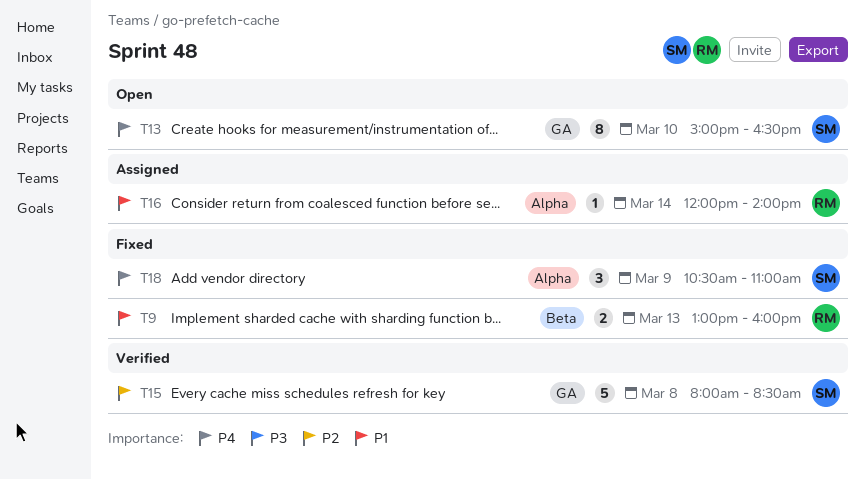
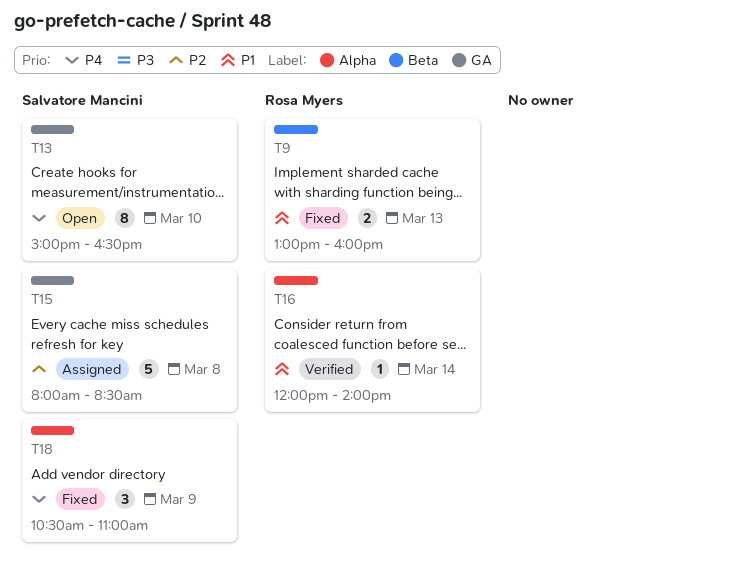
T15, status: Verified -> Assigned
T16, status: Assigned -> Verified

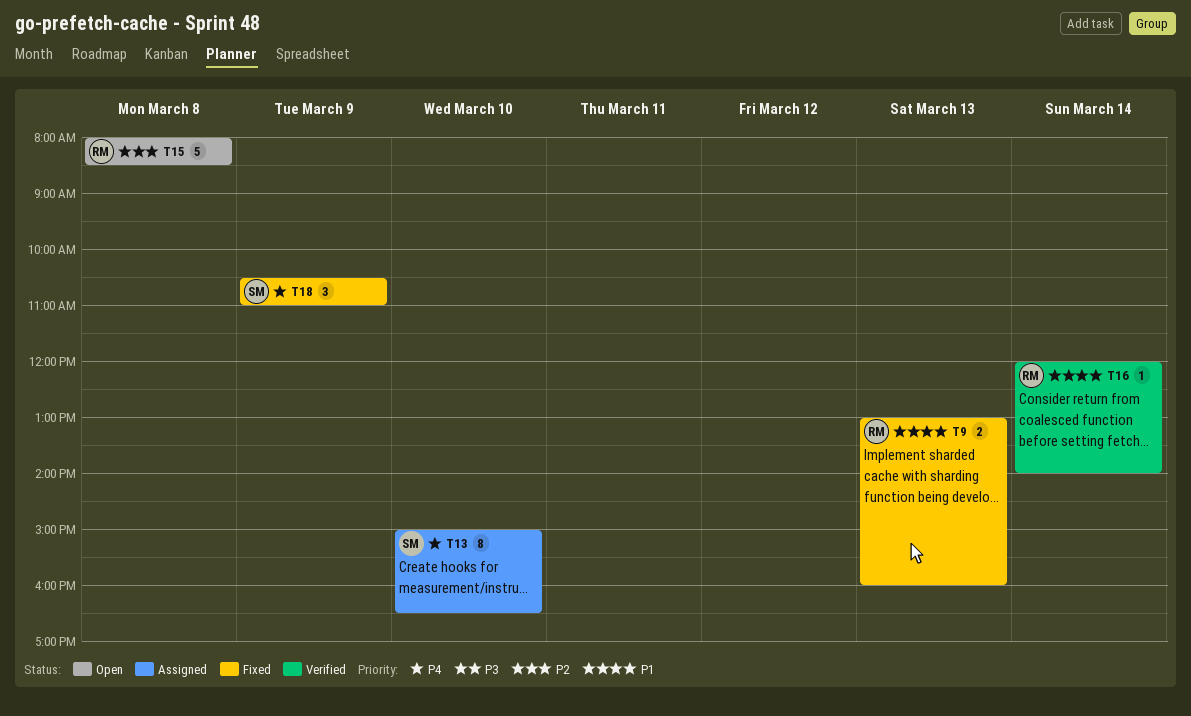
T13, status: Open -> Assigned
T15, status: Assigned -> Open
T15, owner: Salvatore Mancini -> Rosa Myers

